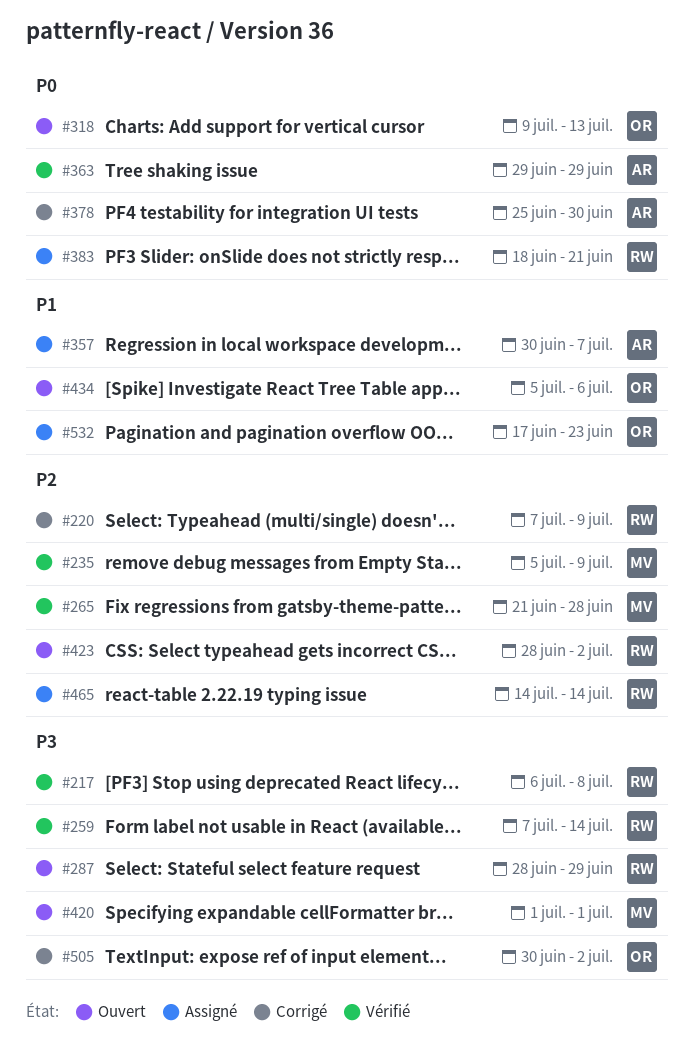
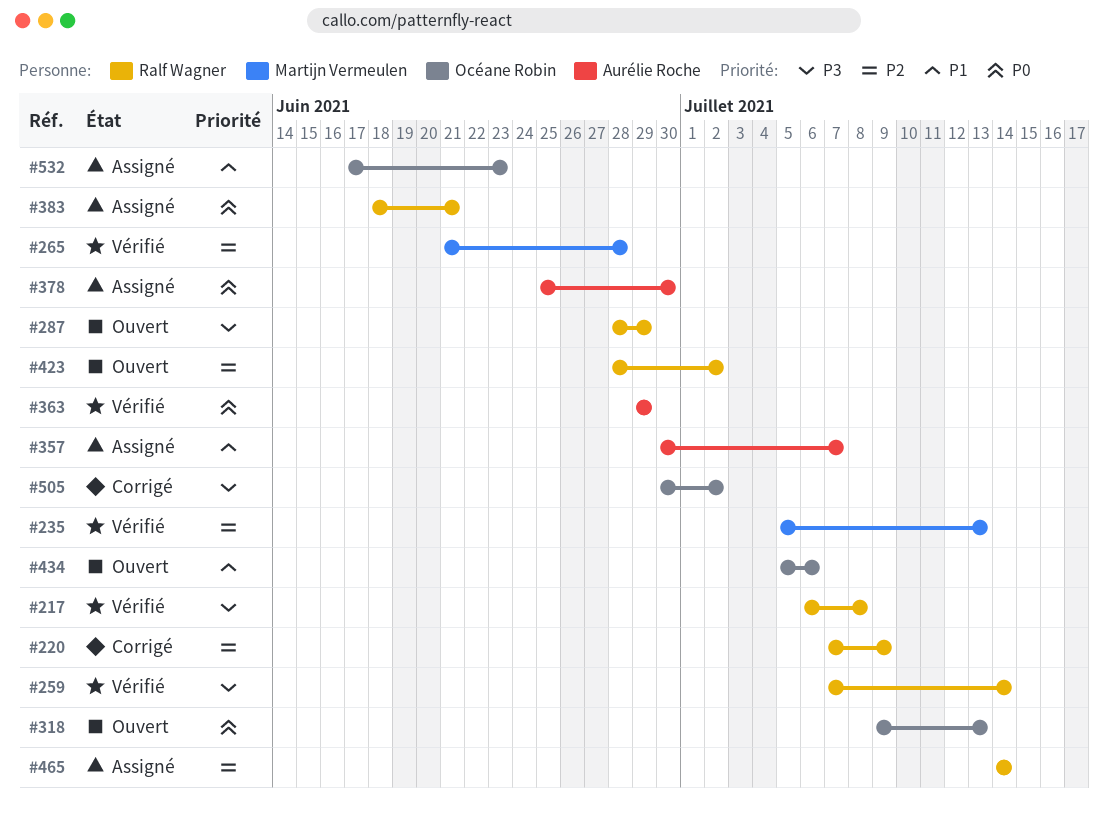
#235, due: Jul 9 -> Jul 13
#378, status: Corrigé -> Assigné
#420: present -> none

